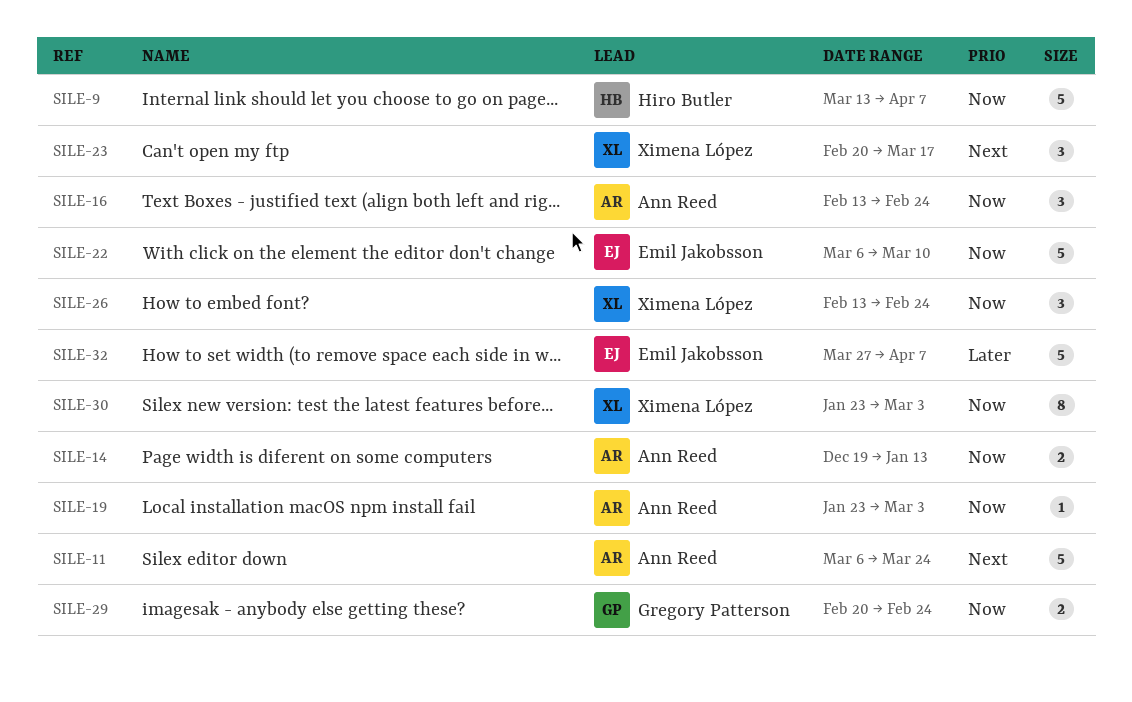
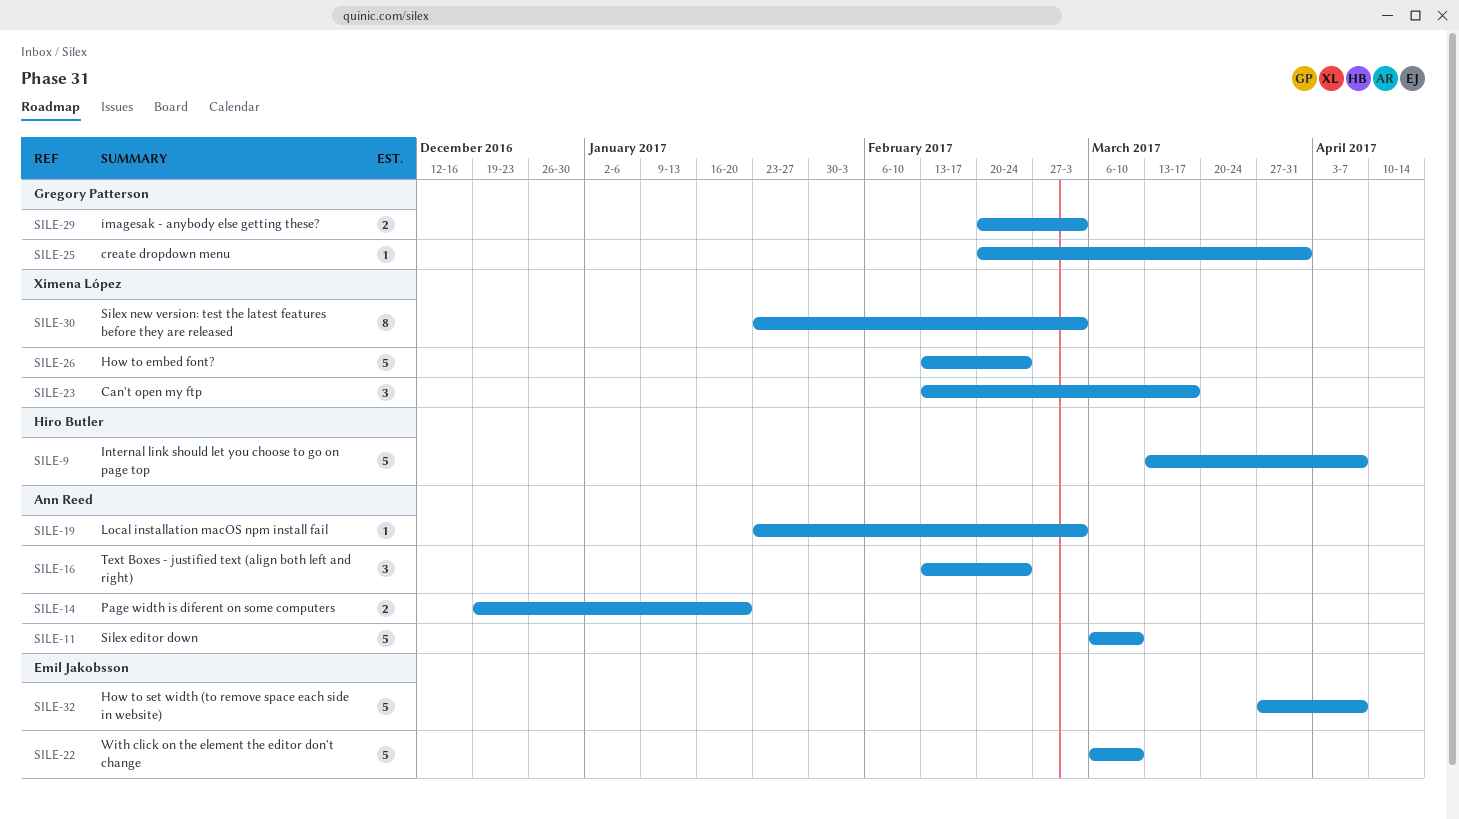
SILE-11, due: Mar 24 -> Mar 10
SILE-14, due: Jan 13 -> Jan 20
SILE-23, start: Feb 20 -> Feb 13
SILE-25: none -> present
SILE-26, estimate: 3 -> 5
SILE-29, due: Feb 24 -> Mar 3

